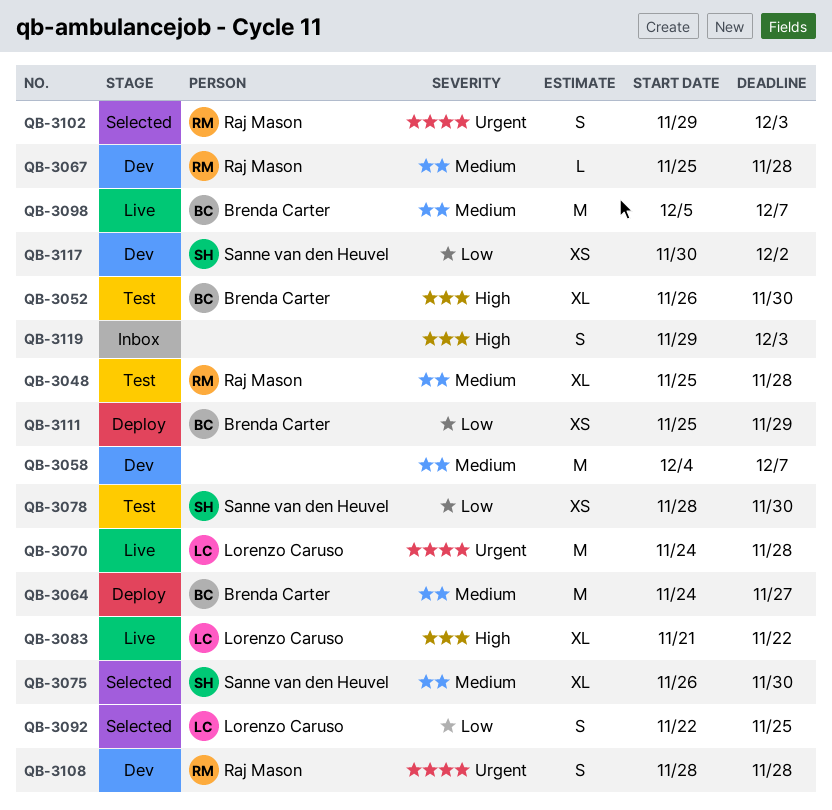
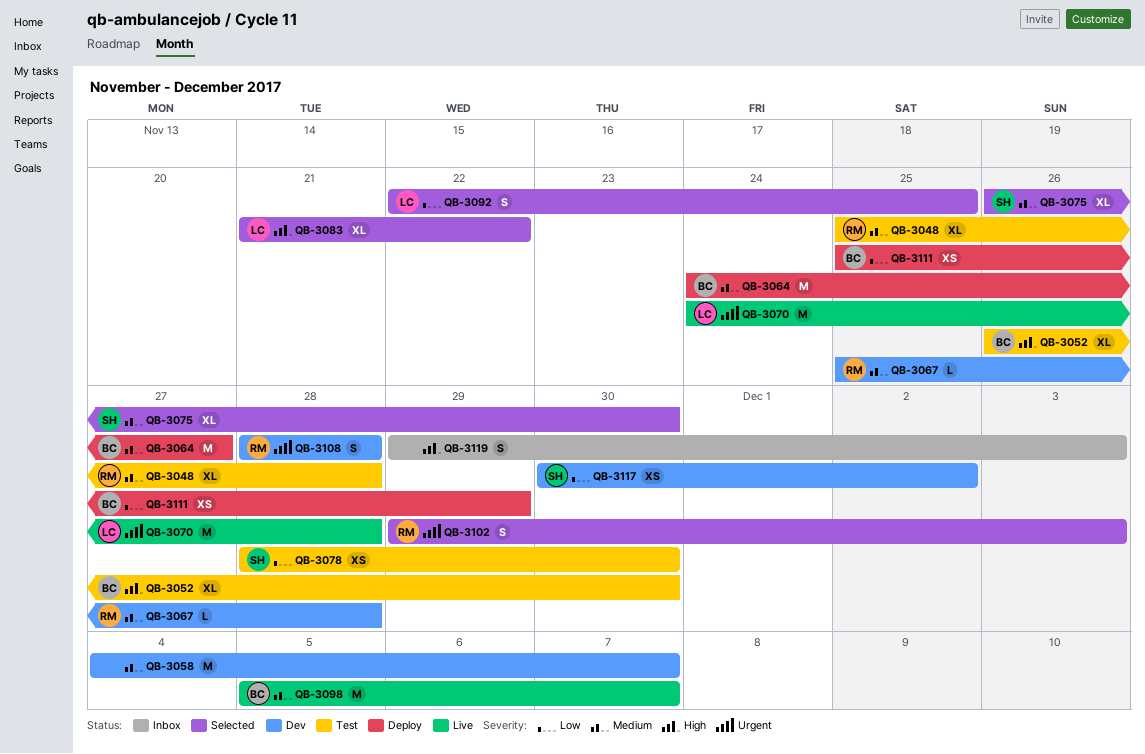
QB-3083, status: Live -> Selected

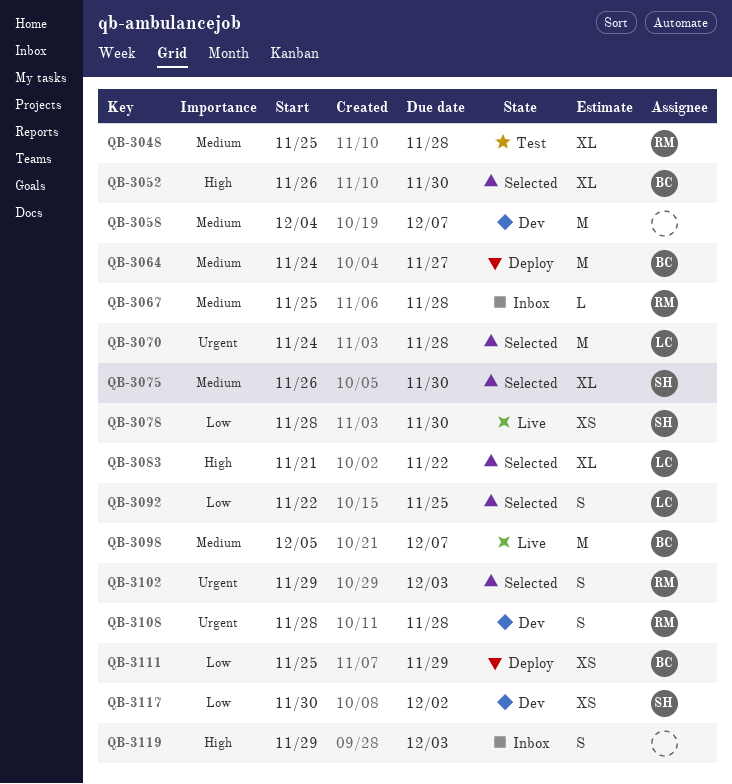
QB-3052, status: Test -> Selected
QB-3067, status: Dev -> Inbox
QB-3070, status: Live -> Selected
QB-3078, status: Test -> Live

